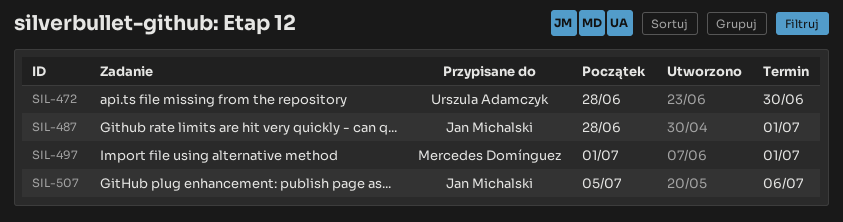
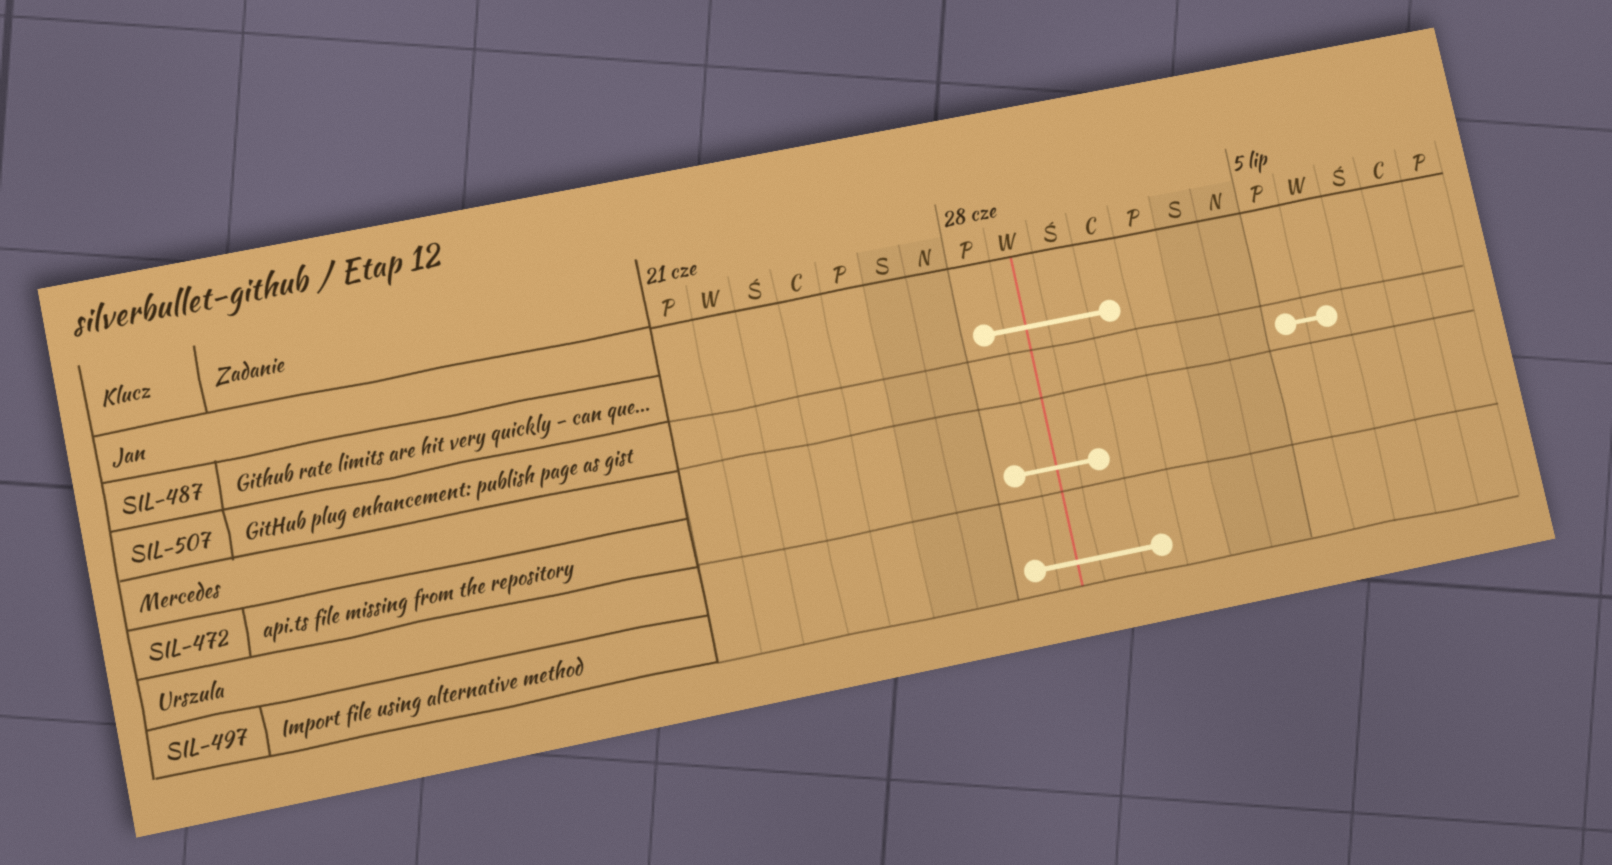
SIL-472, owner: Urszula Adamczyk -> Mercedes Domínguez
SIL-497, owner: Mercedes Domínguez -> Urszula Adamczyk
SIL-497, start: Jul 1 -> Jun 28

